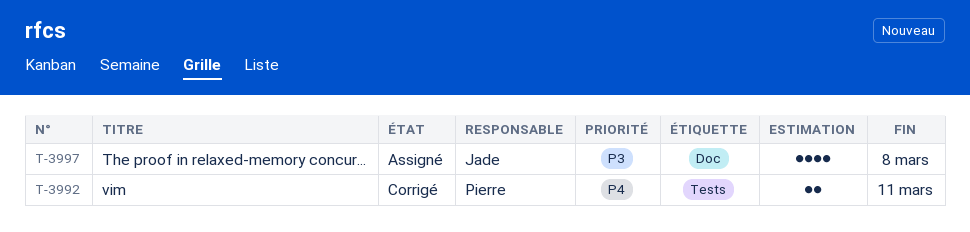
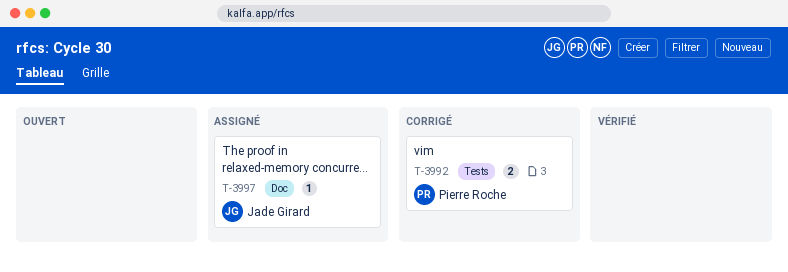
T-3997, estimate: 4 -> 1

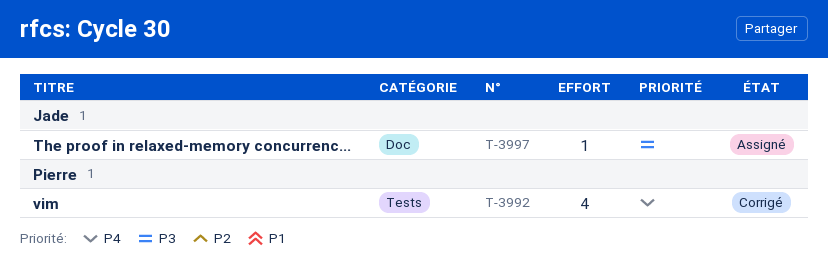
T-3992, estimate: 2 -> 4

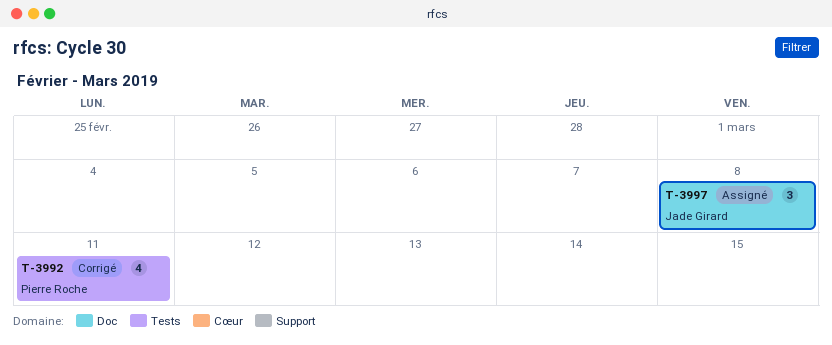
T-3997, estimate: 1 -> 3

